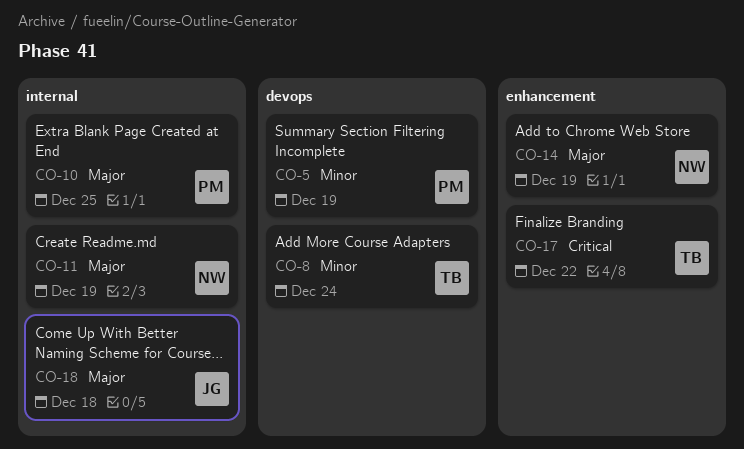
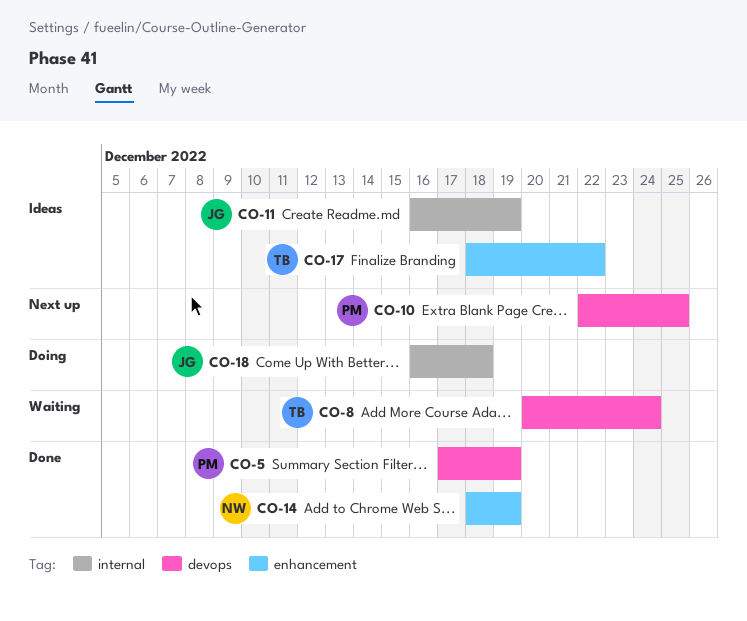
CO-10, label: internal -> devops
CO-11, owner: NW -> JG

